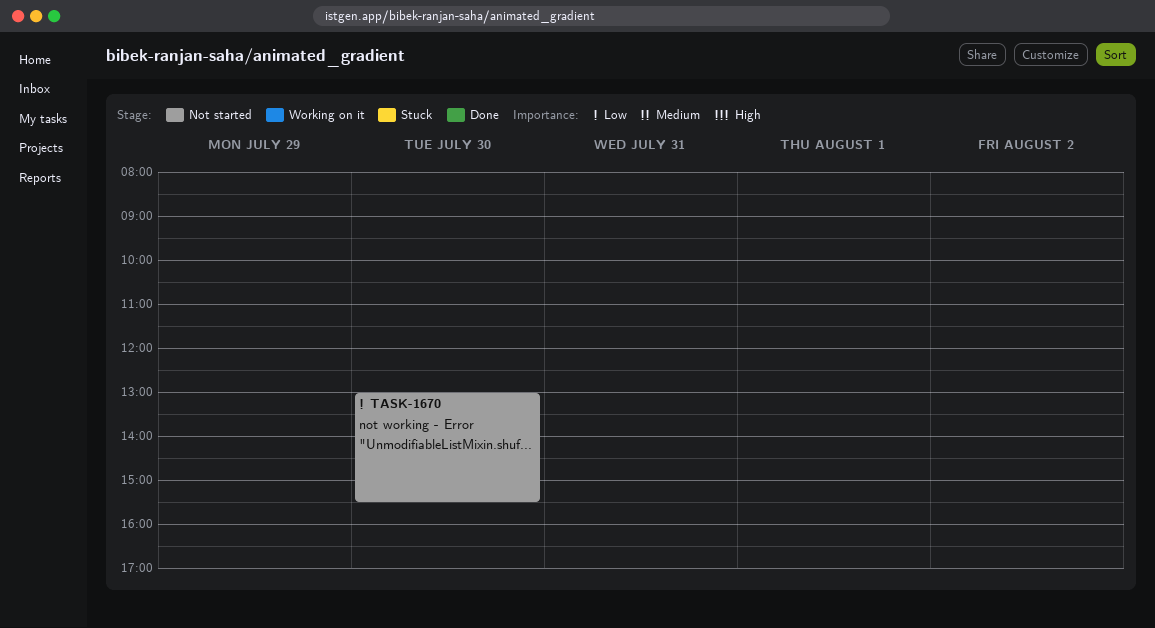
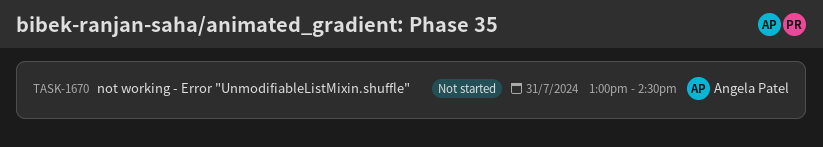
TASK-1670, day: Jul 30 -> Jul 31
TASK-1670, ends: 15:30 -> 14:30

